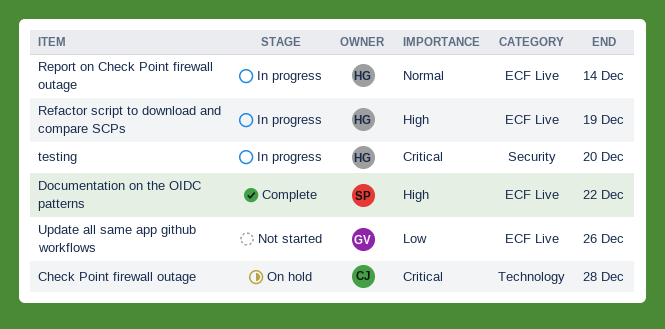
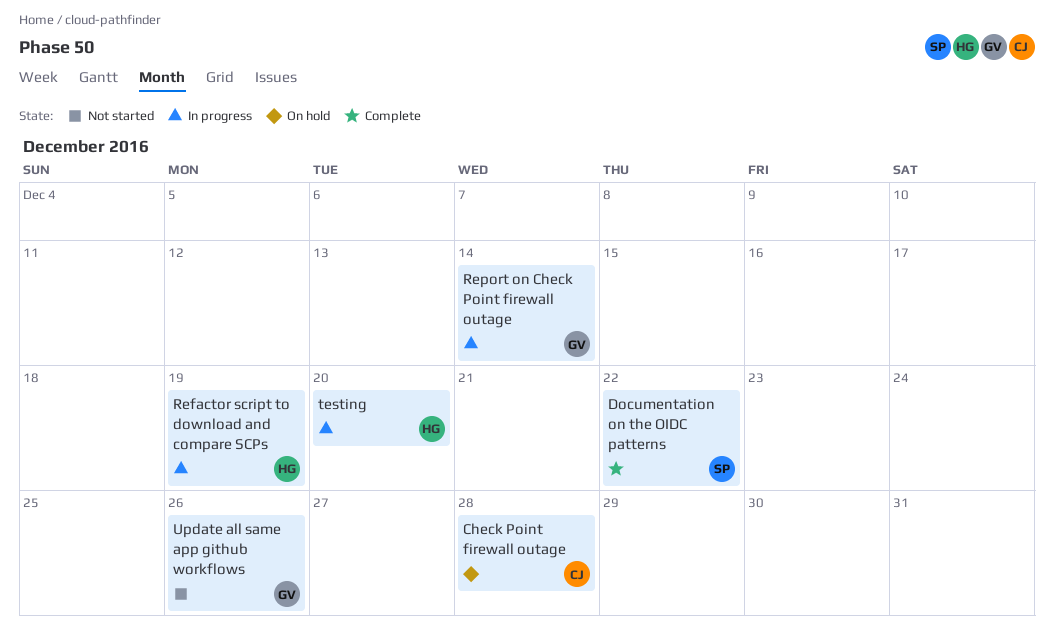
Report on Check Point firewall outage, owner: HG -> GV

